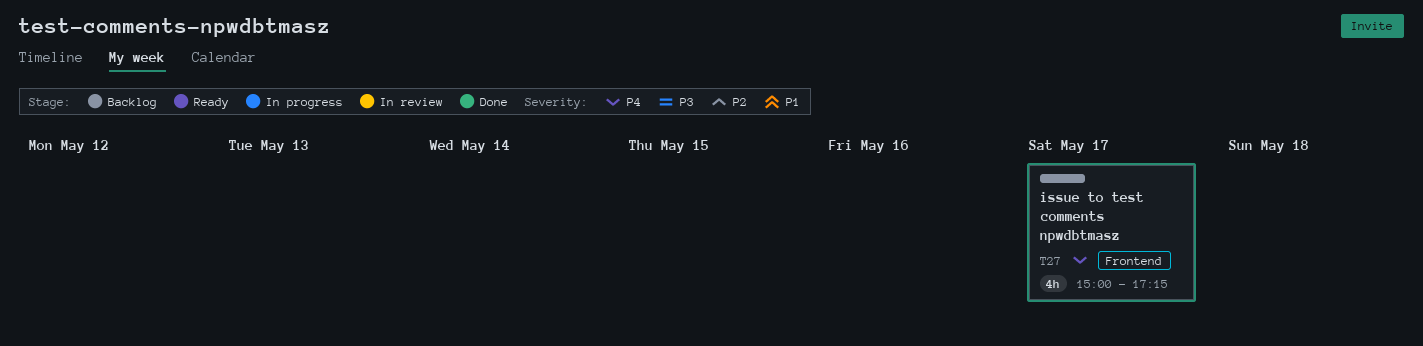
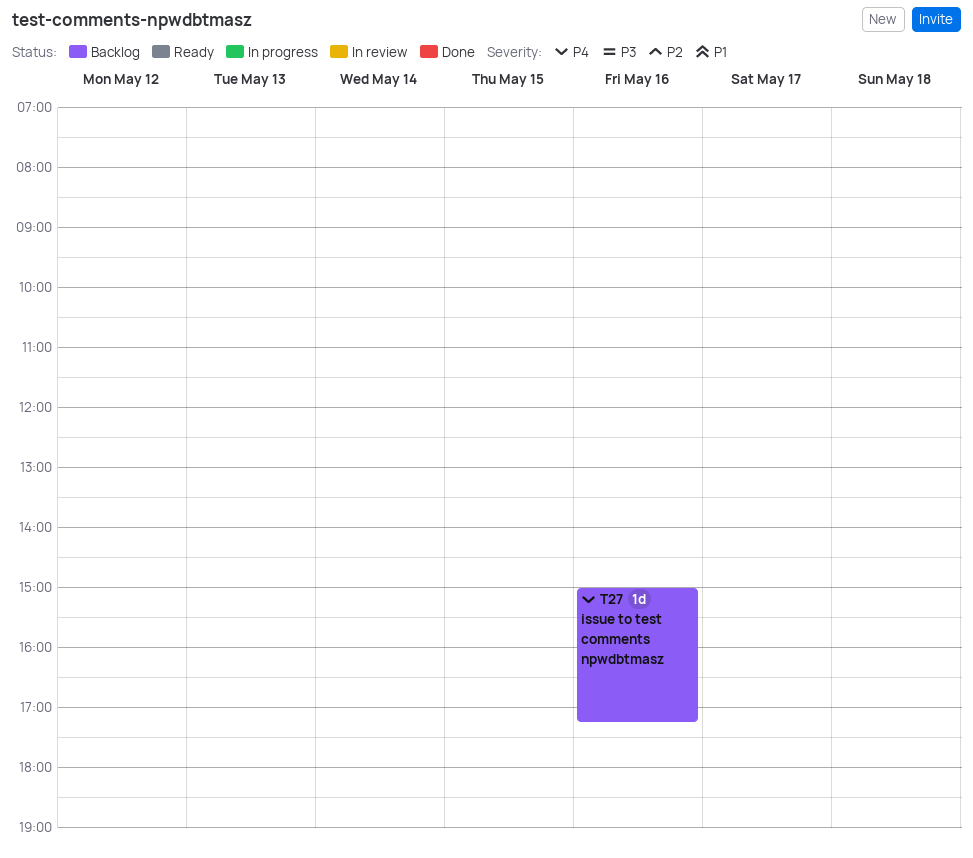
T27, estimate: 4h -> 1d
T27, day: May 17 -> May 16

